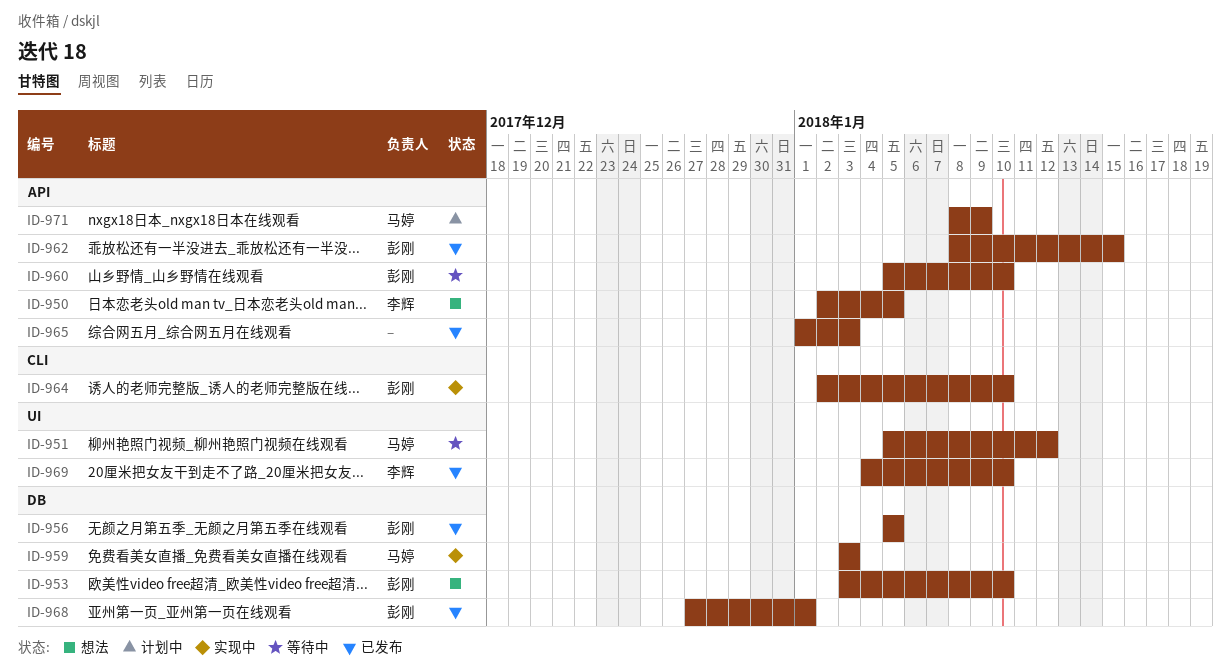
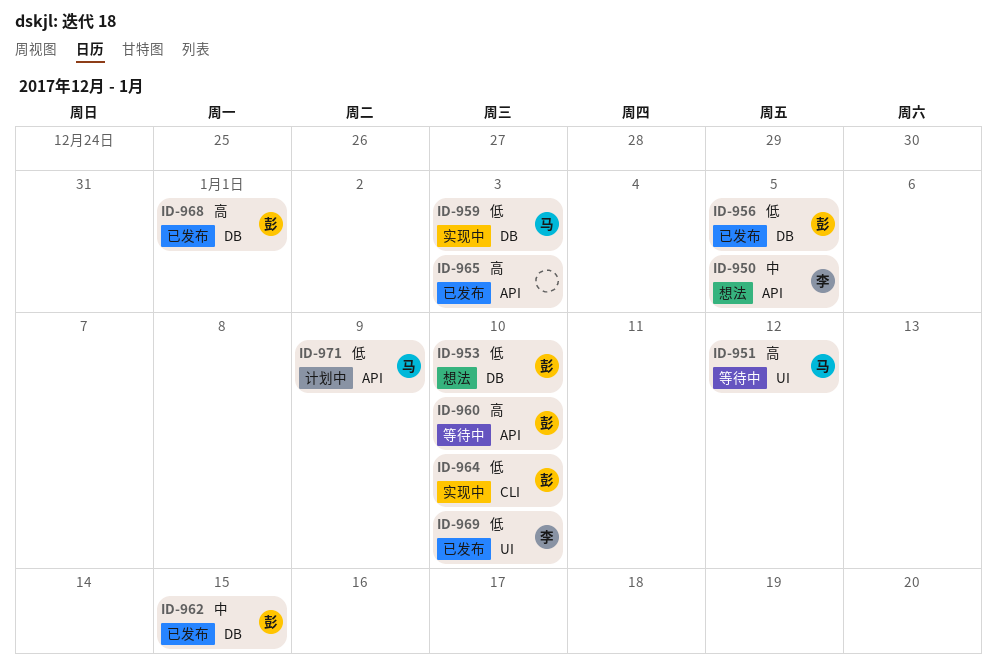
ID-962, label: API -> DB

